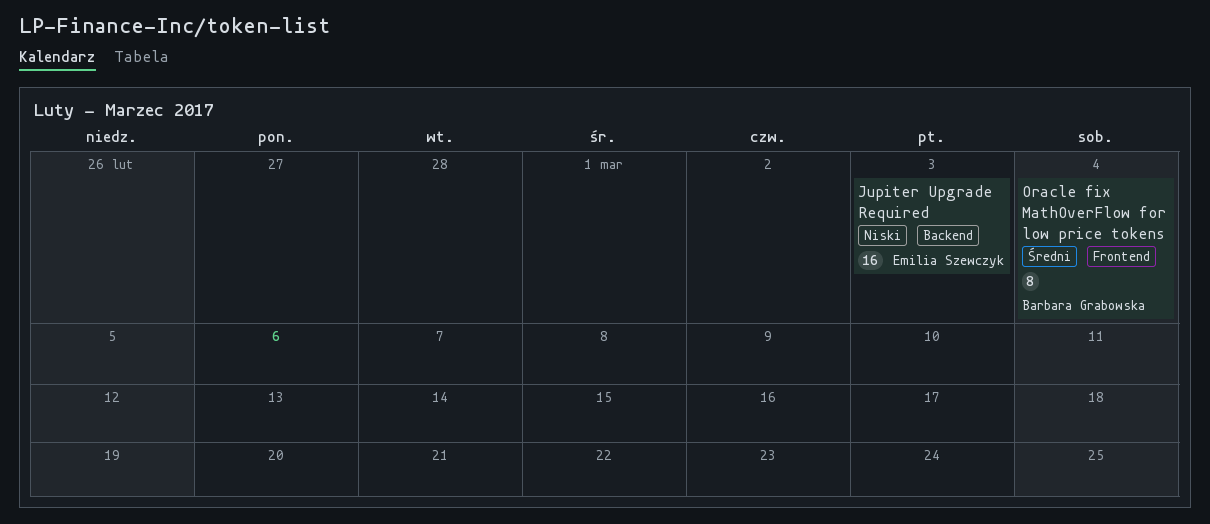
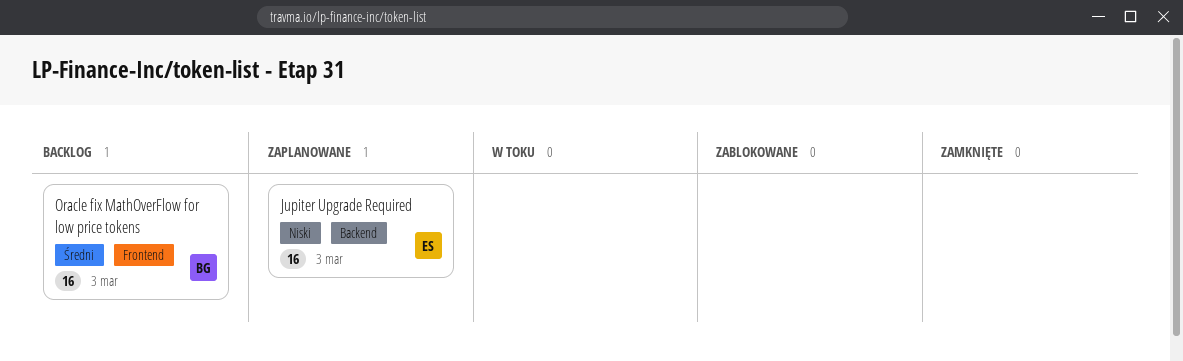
Oracle fix MathOverFlow for low price tokens, estimate: 8 -> 16
Oracle fix MathOverFlow for low price tokens, due: Mar 4 -> Mar 3

